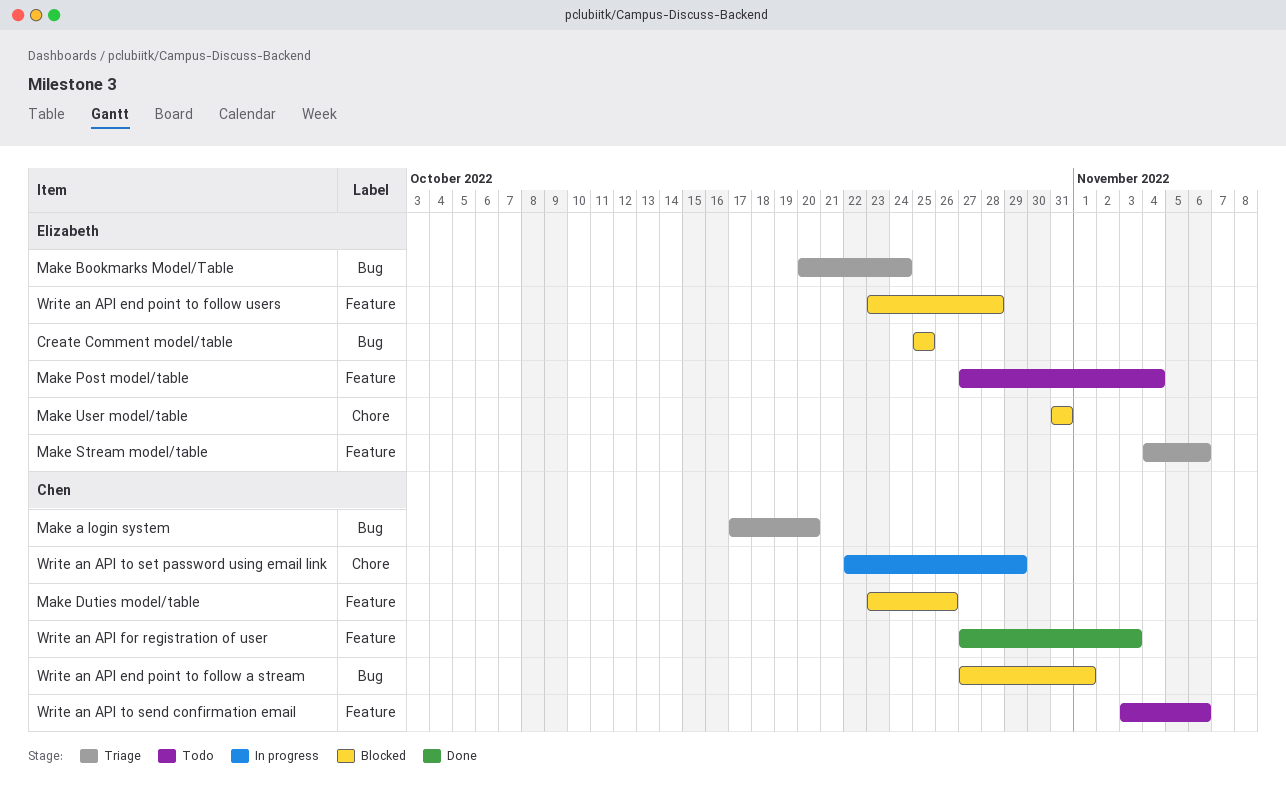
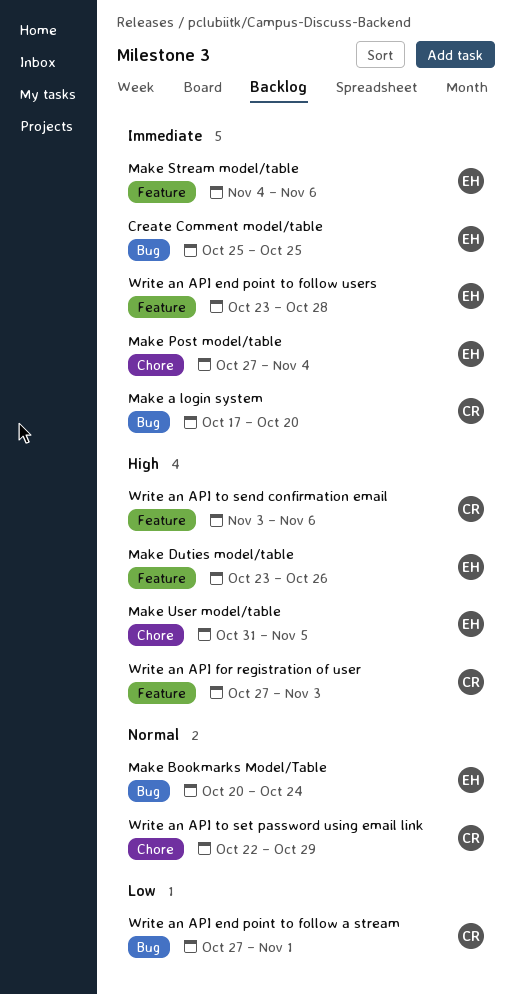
Make Duties model/table, owner: Chen -> Elizabeth
Make Post model/table, label: Feature -> Chore
Make User model/table, due: Oct 31 -> Nov 5

